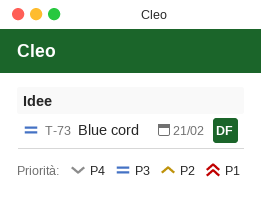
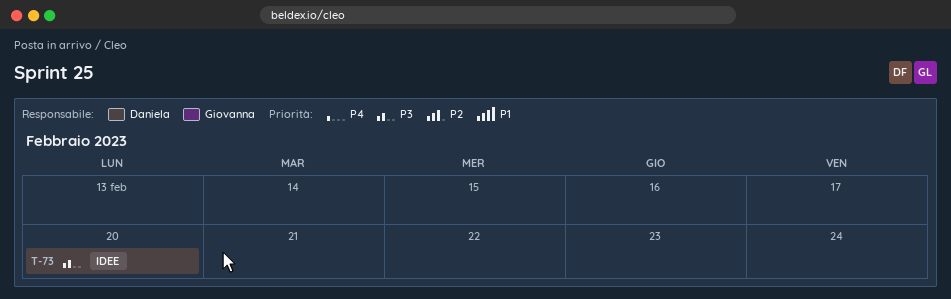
T-73, due: Feb 21 -> Feb 20

